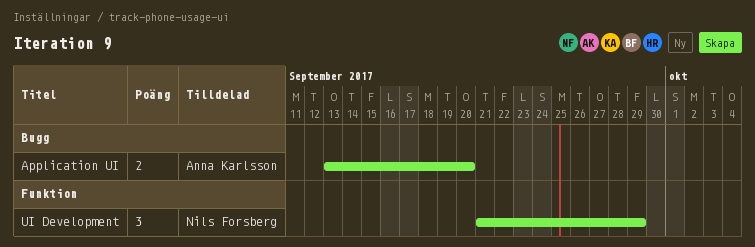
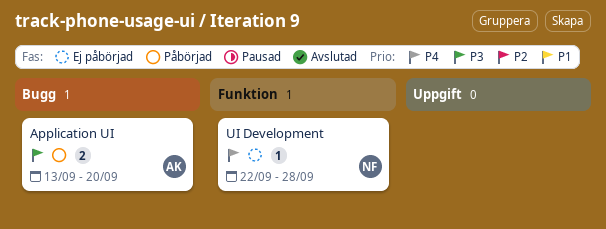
UI Development, estimate: 3 -> 1
UI Development, start: Sep 21 -> Sep 22
UI Development, due: Sep 29 -> Sep 28

